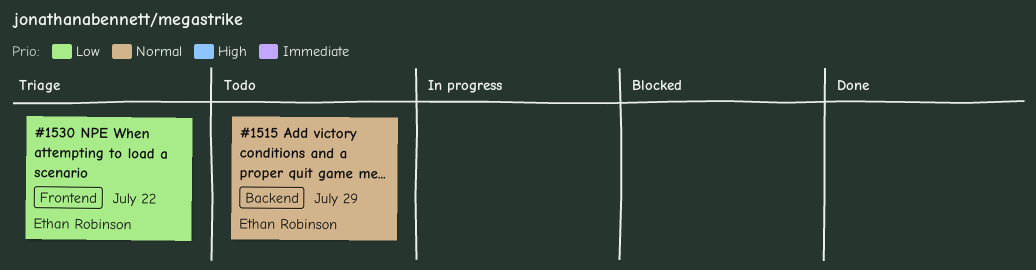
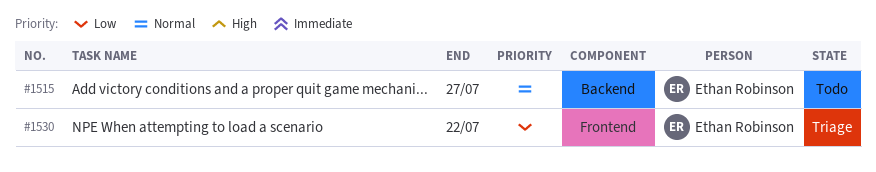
#1515, due: Jul 29 -> Jul 27

